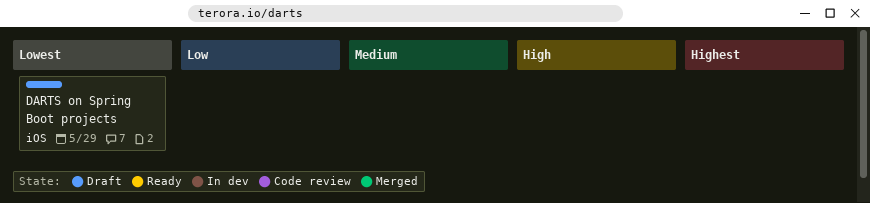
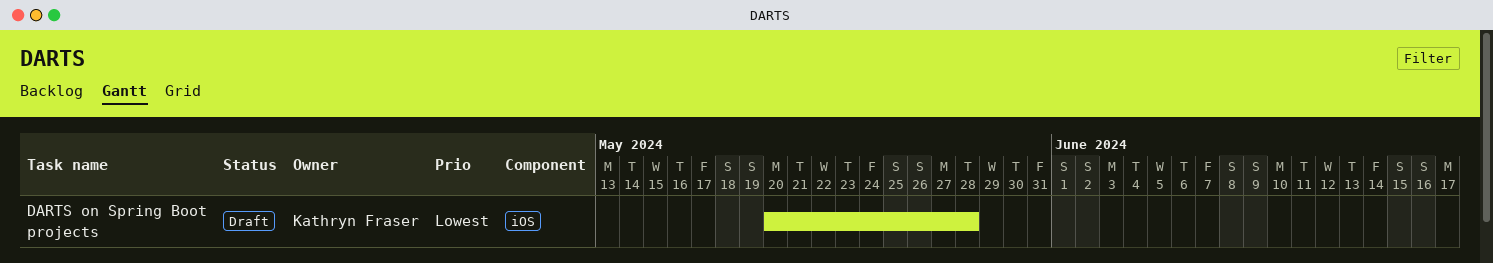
DARTS on Spring Boot projects, due: May 29 -> May 28

